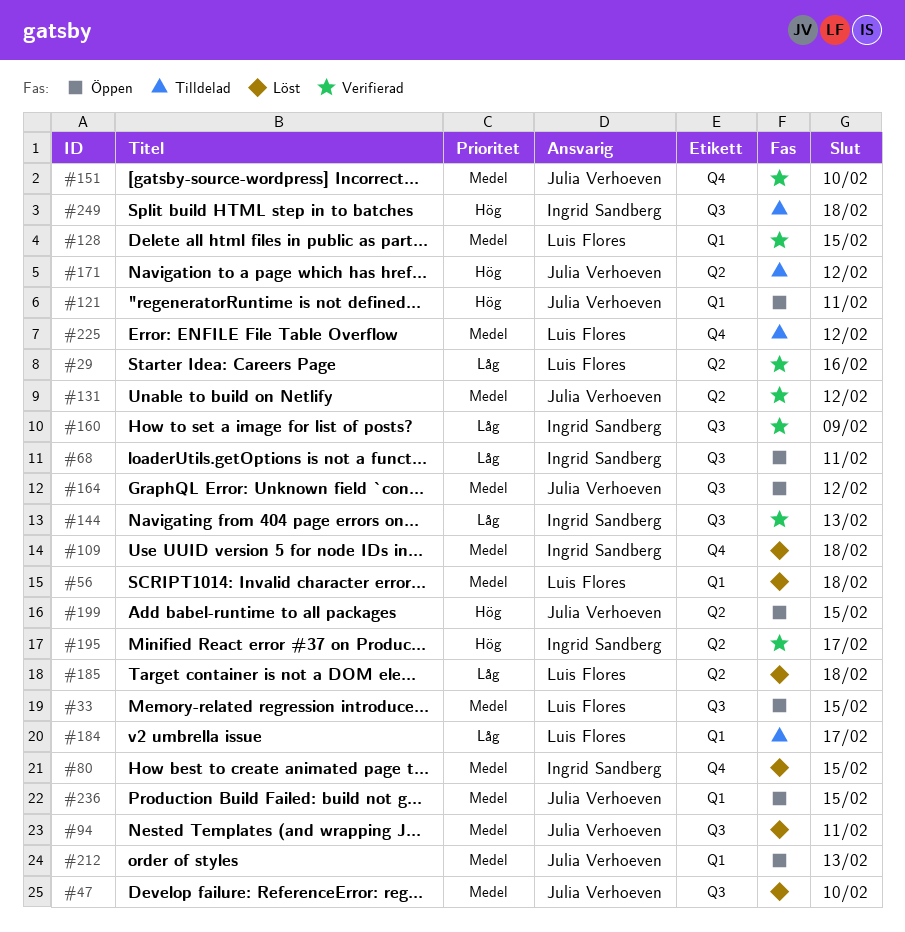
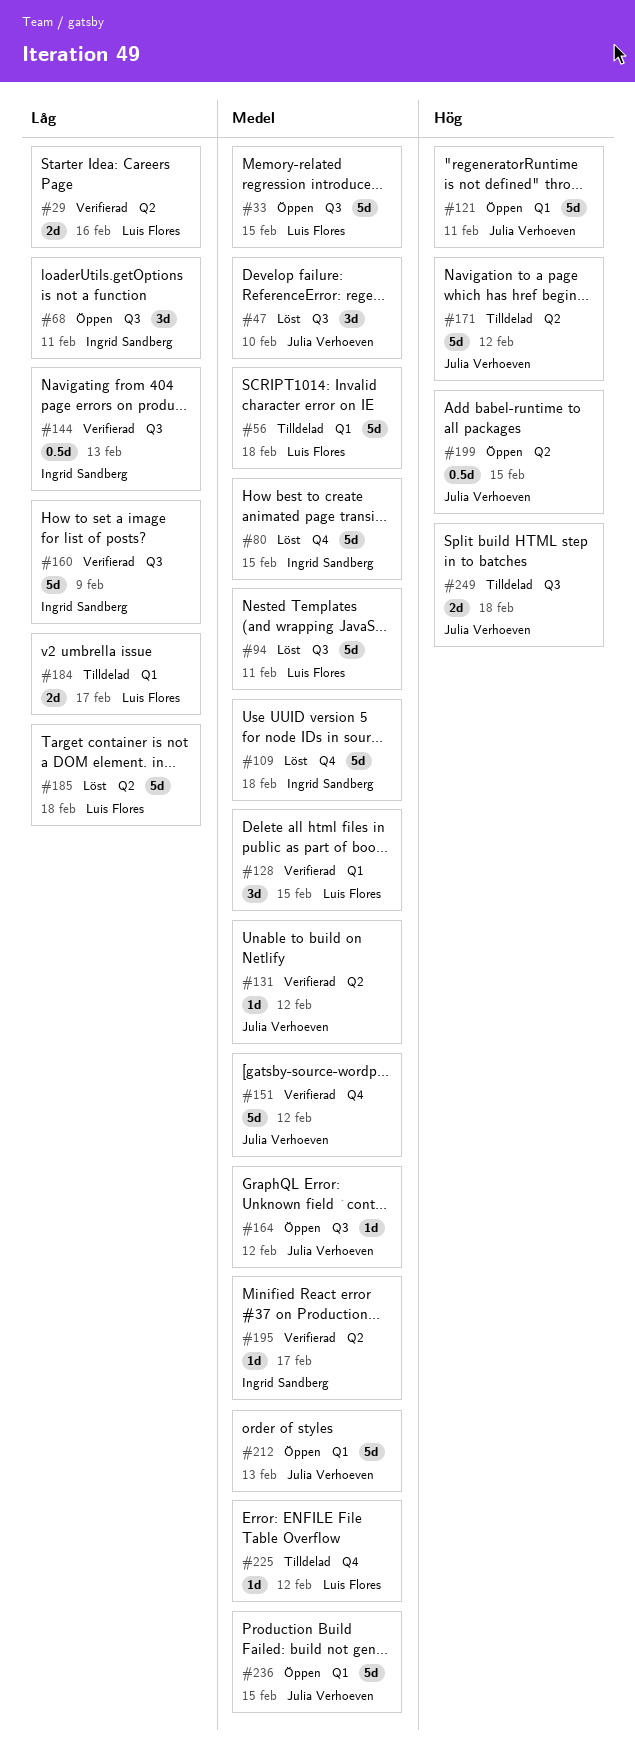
#56, status: Löst -> Tilldelad
#94, owner: Julia Verhoeven -> Luis Flores
#151, due: Feb 10 -> Feb 12
#195, priority: Hög -> Medel
#249, owner: Ingrid Sandberg -> Julia Verhoeven

